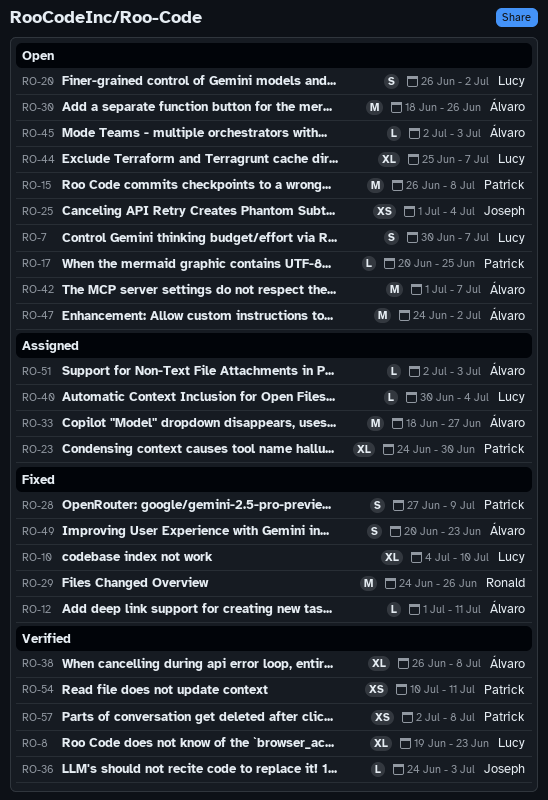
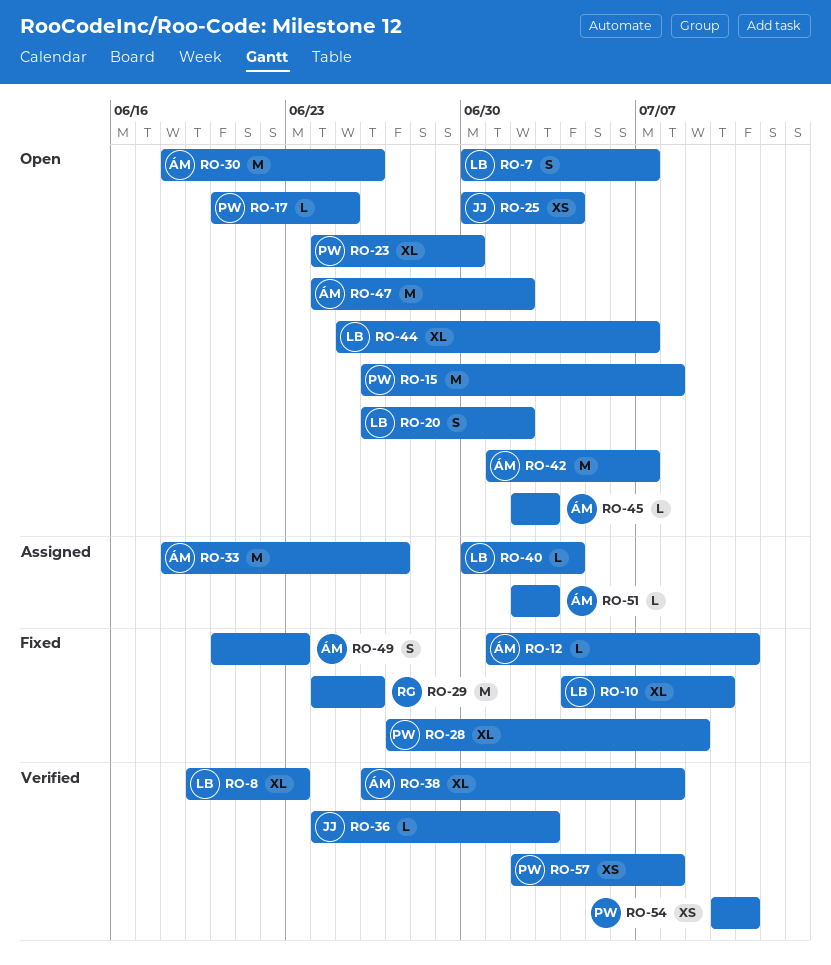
RO-23, status: Assigned -> Open
RO-25, start: Jul 1 -> Jun 30
RO-28, estimate: S -> XL

